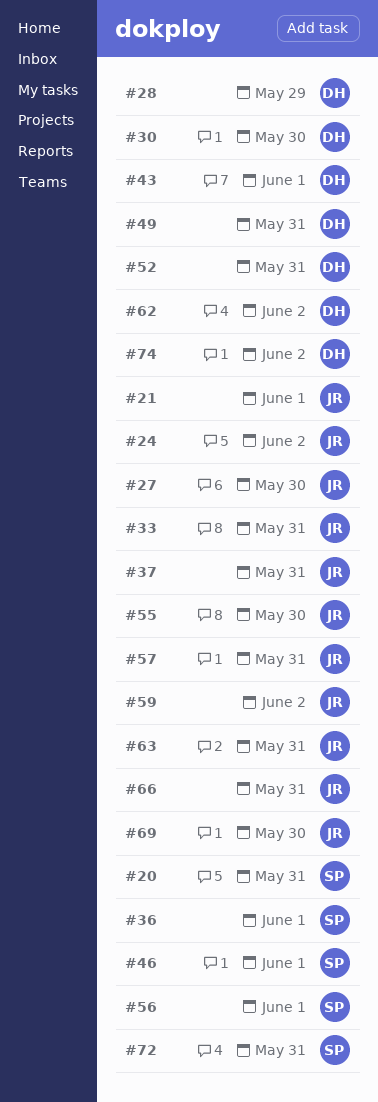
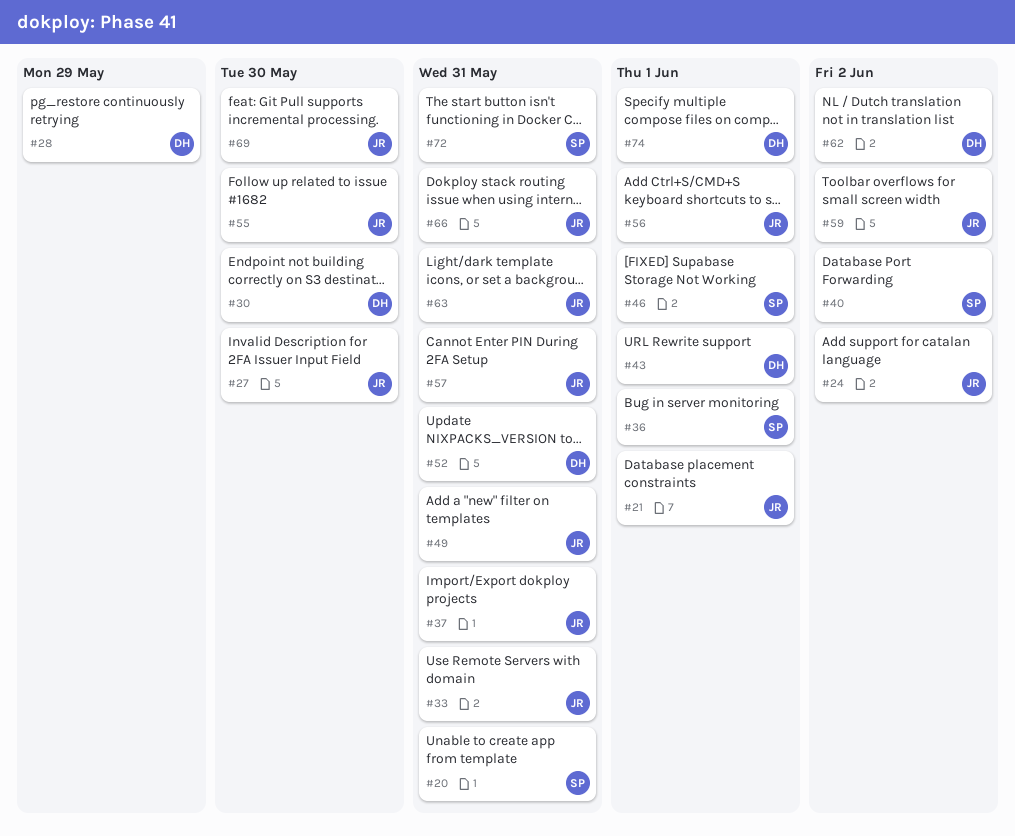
#40: none -> present
#49, owner: DH -> JR
#56, owner: SP -> JR
#74, due: Jun 2 -> Jun 1

